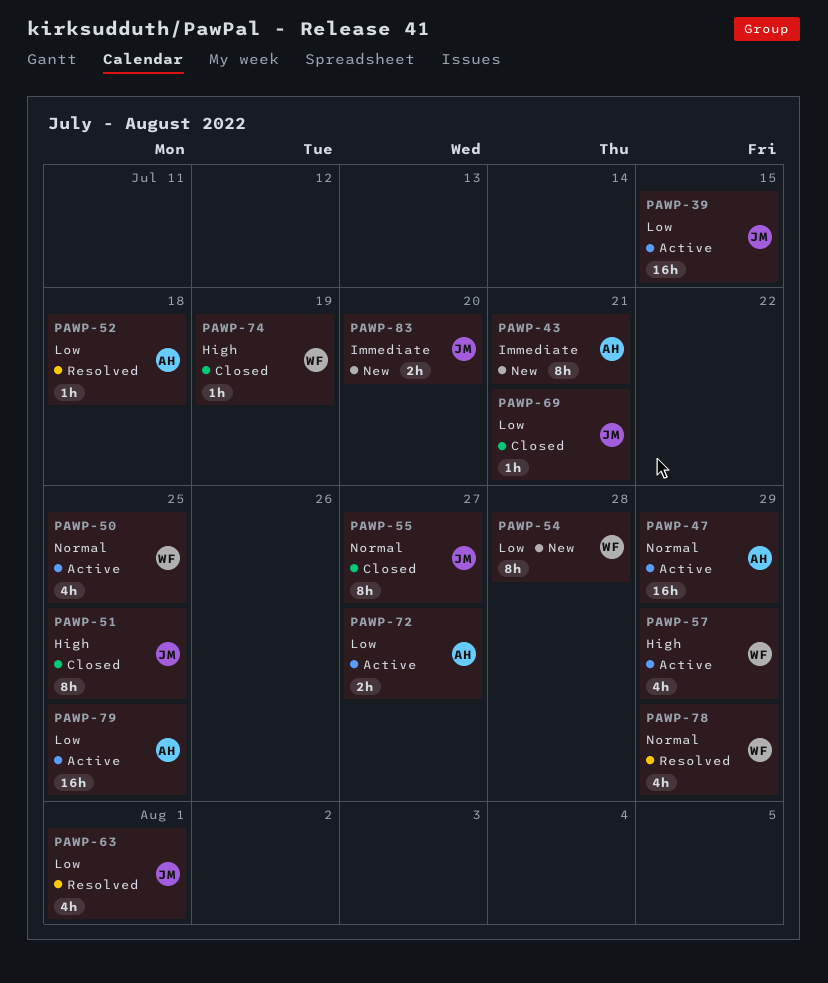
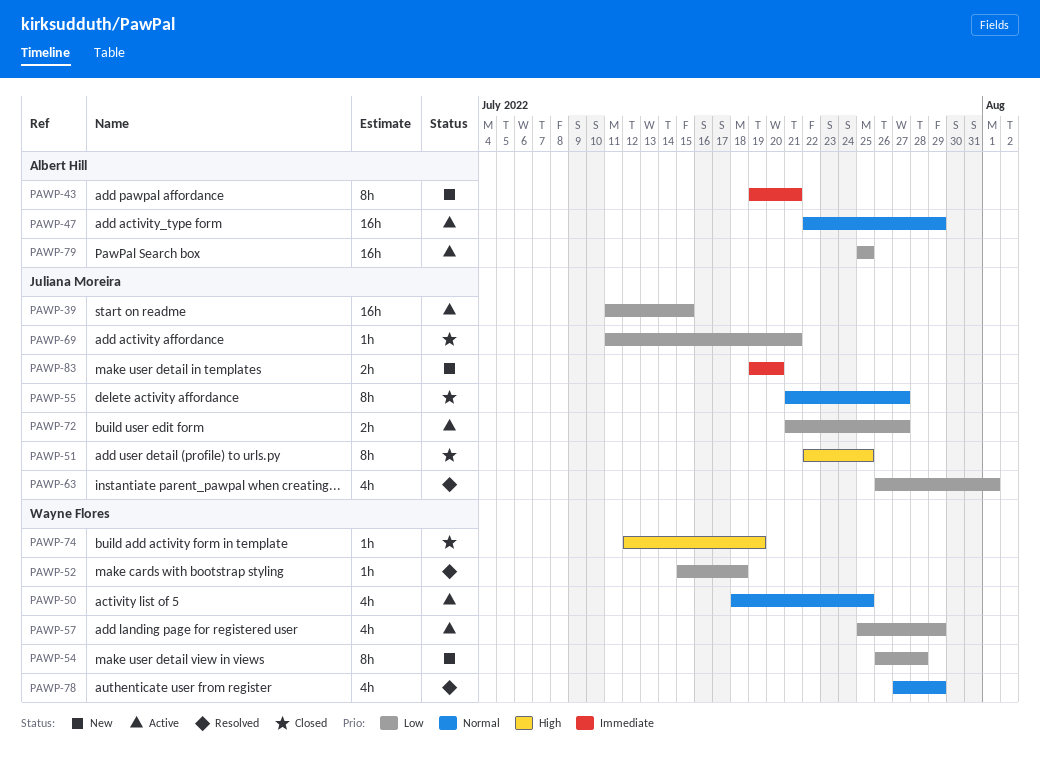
PAWP-52, owner: Albert Hill -> Wayne Flores
PAWP-57, priority: High -> Low
PAWP-72, owner: Albert Hill -> Juliana Moreira

